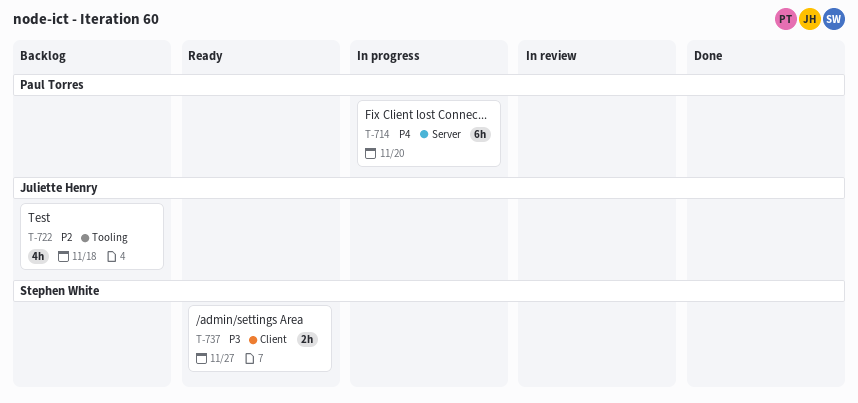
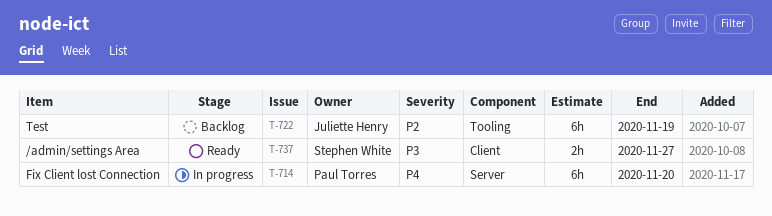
T-722, estimate: 4h -> 6h
T-722, due: Nov 18 -> Nov 19

